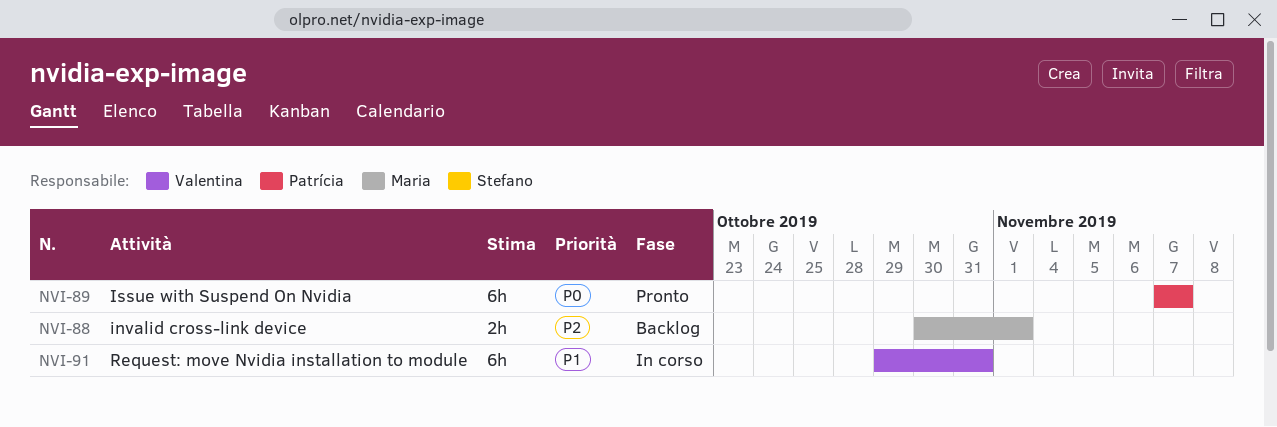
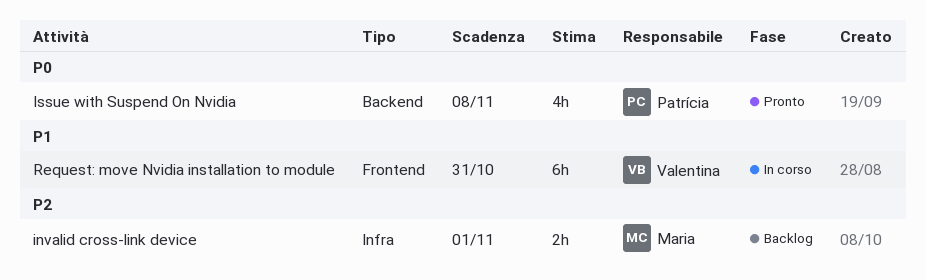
Issue with Suspend On Nvidia, estimate: 6h -> 4h
Issue with Suspend On Nvidia, due: Nov 7 -> Nov 8

